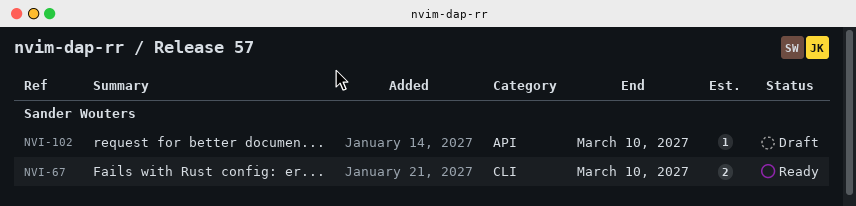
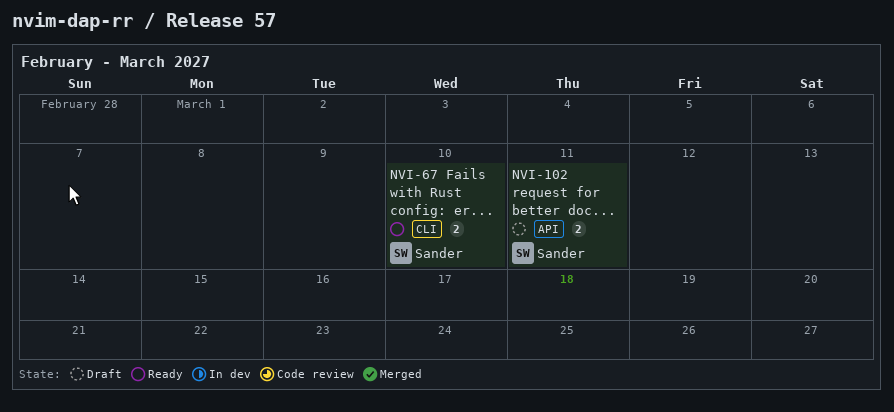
NVI-102, estimate: 1 -> 2
NVI-102, due: Mar 10 -> Mar 11

